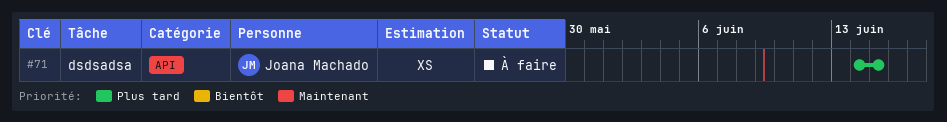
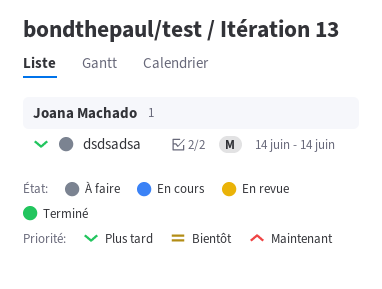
dsdsadsa, estimate: XS -> M
dsdsadsa, due: Jun 15 -> Jun 14

